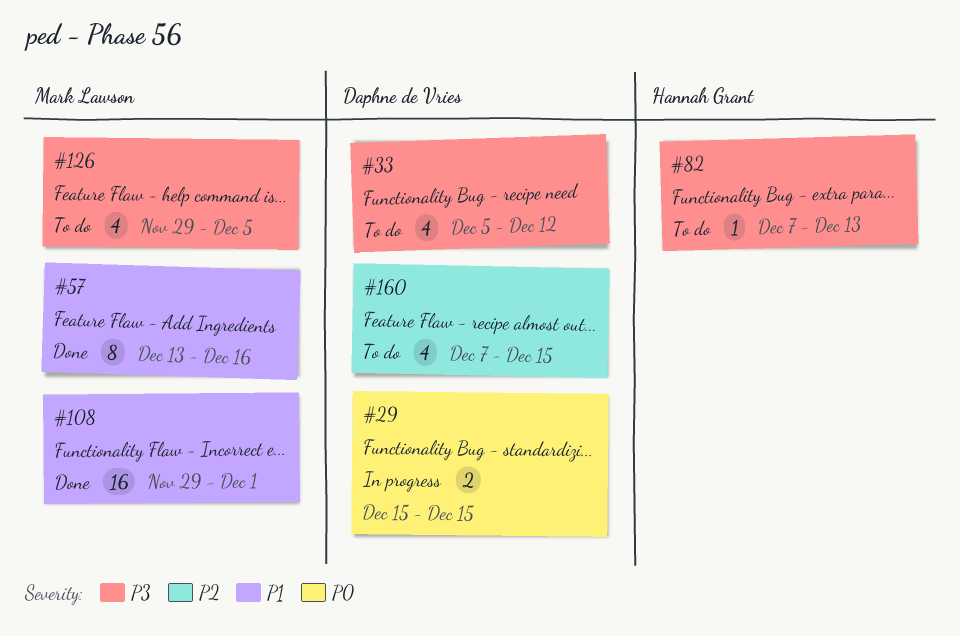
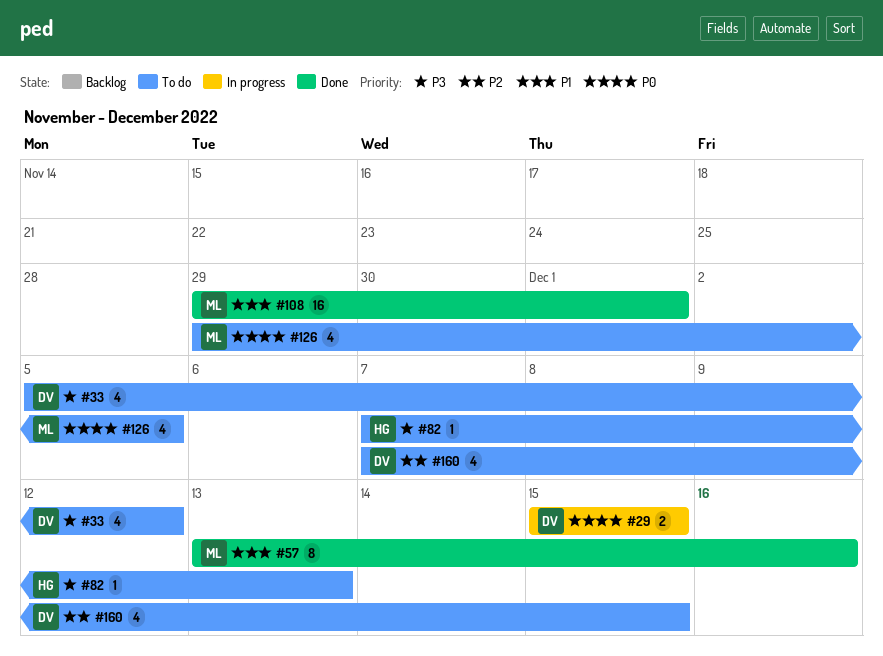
#126, priority: P3 -> P0

